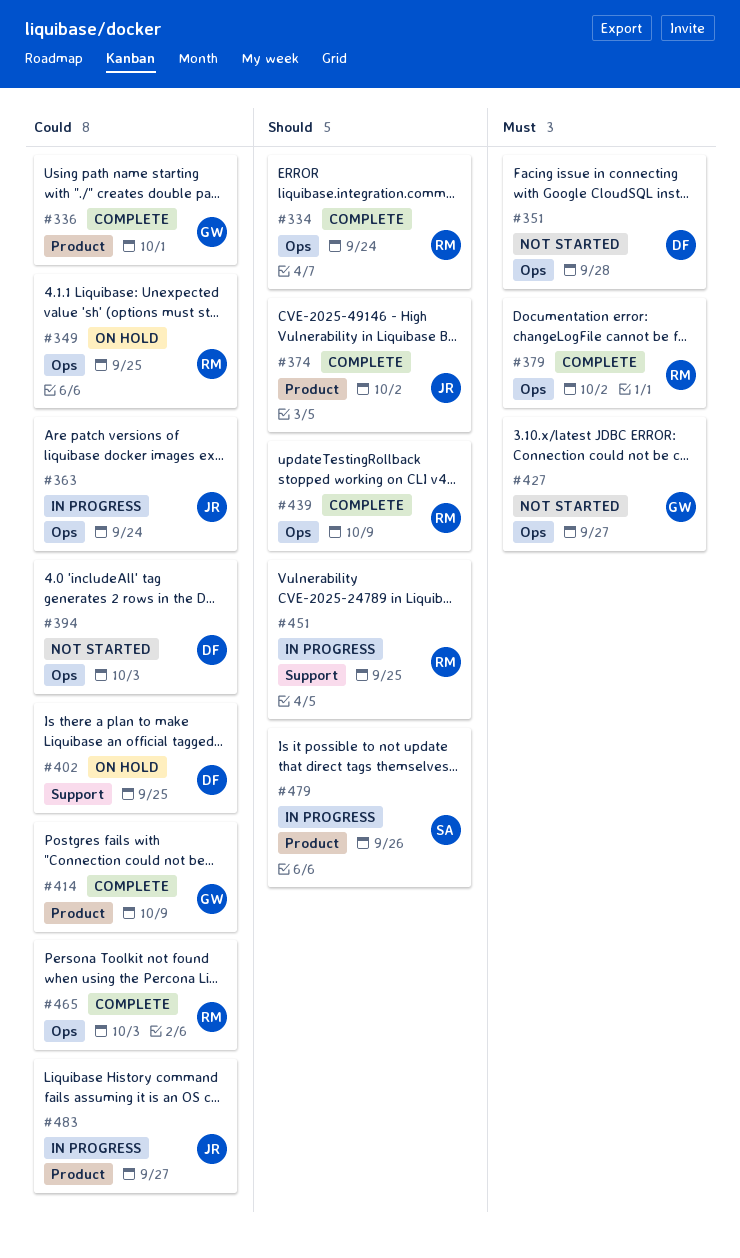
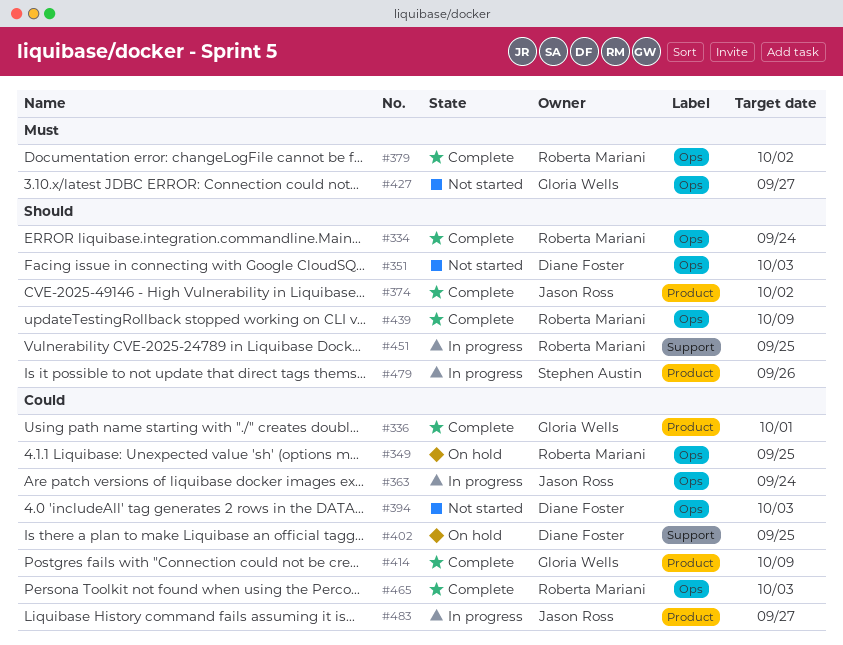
#351, priority: Must -> Should
#351, due: Sep 28 -> Oct 3

